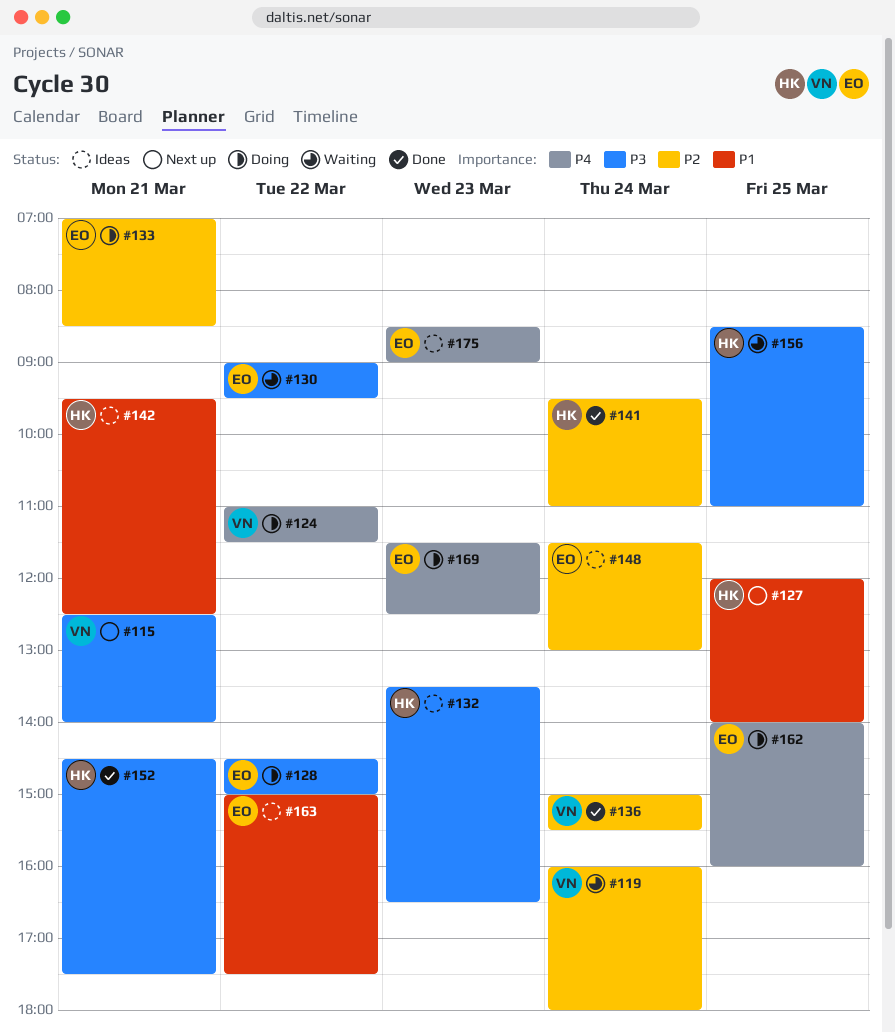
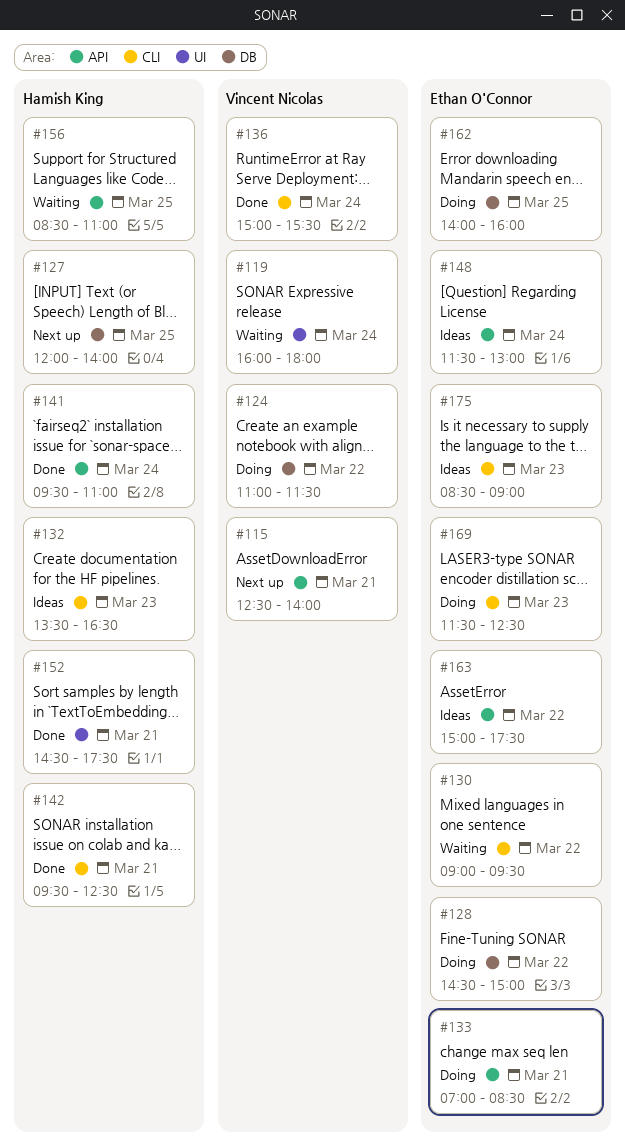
#142, status: Ideas -> Done

